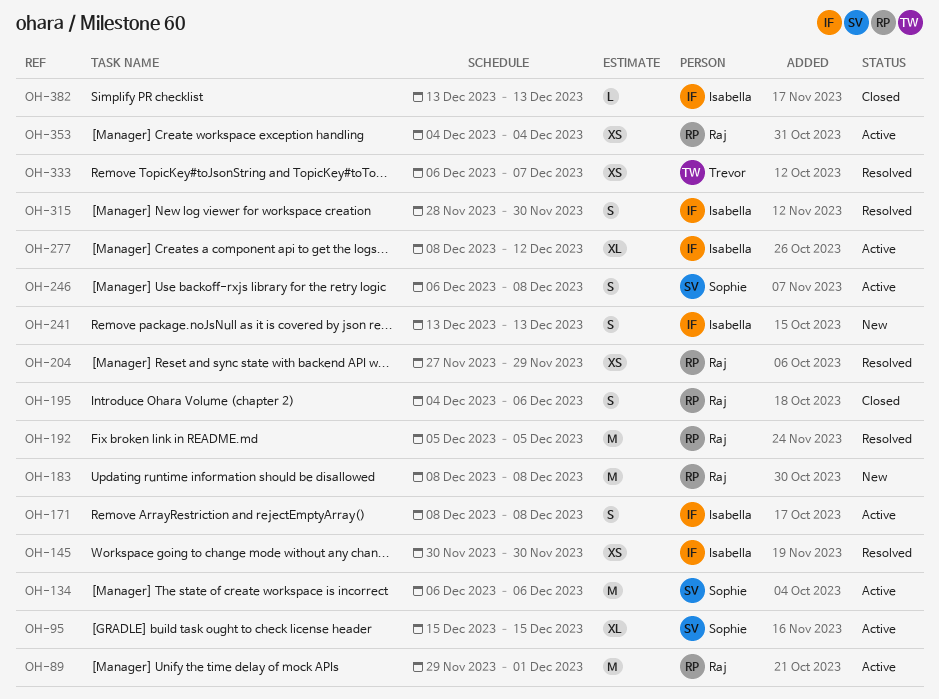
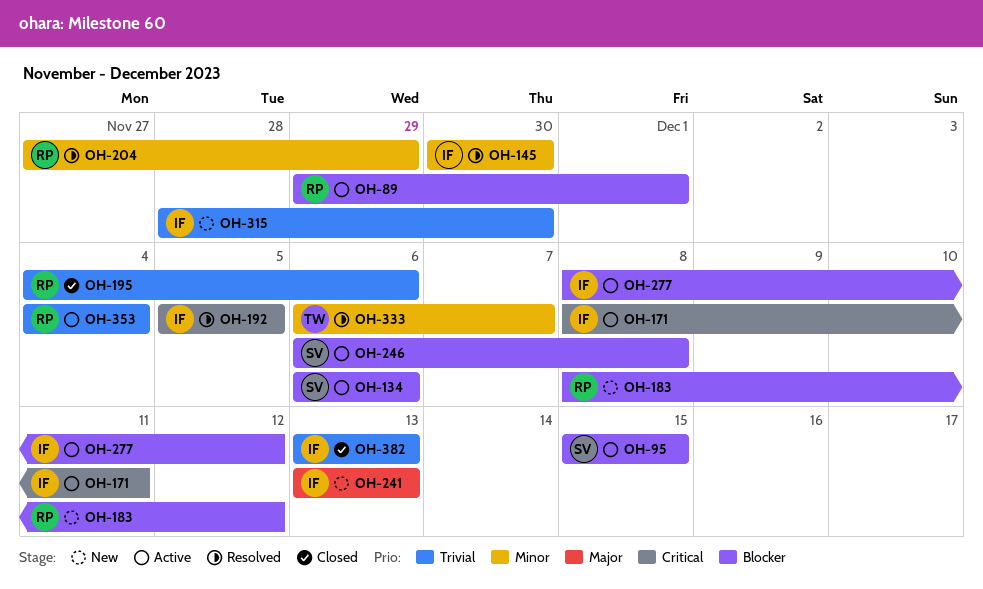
OH-171, due: Dec 8 -> Dec 11
OH-183, due: Dec 8 -> Dec 12
OH-192, owner: Raj -> Isabella
OH-315, status: Resolved -> New

